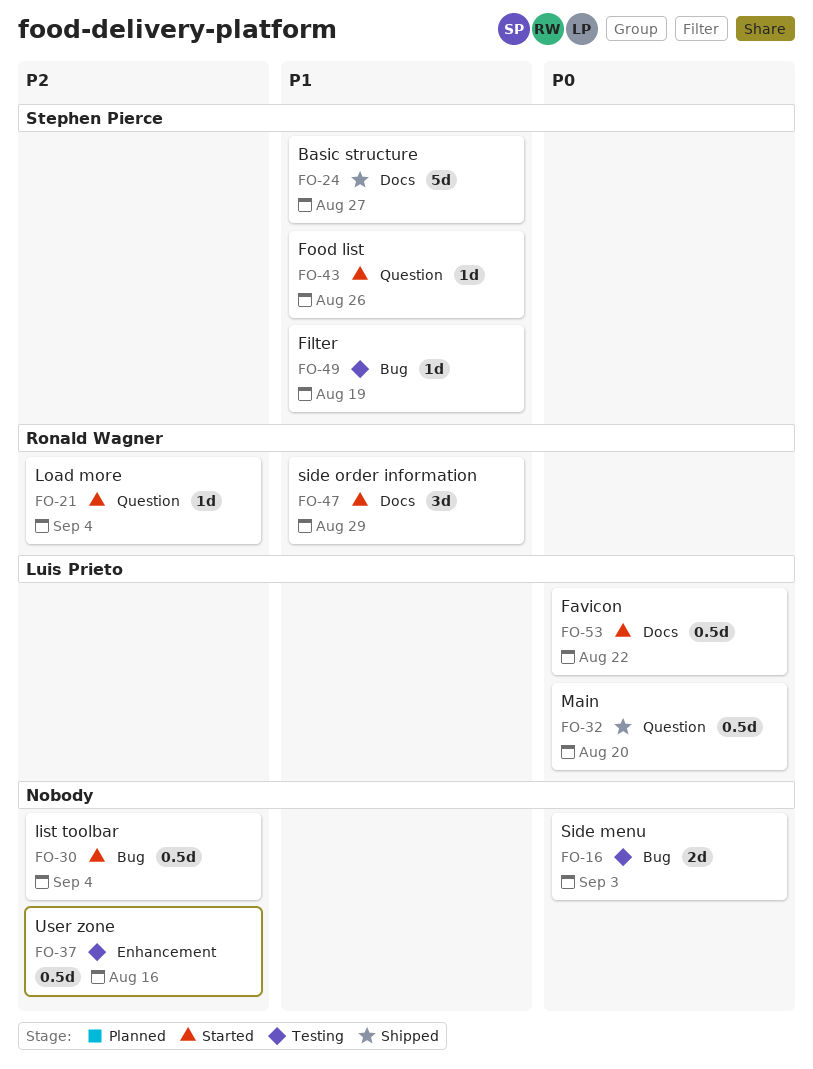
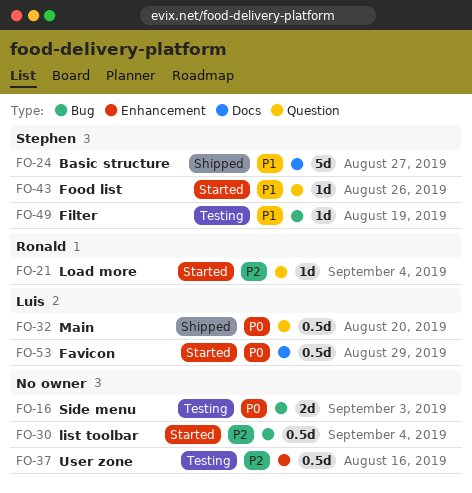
FO-47: present -> none
FO-53, due: Aug 22 -> Aug 29

